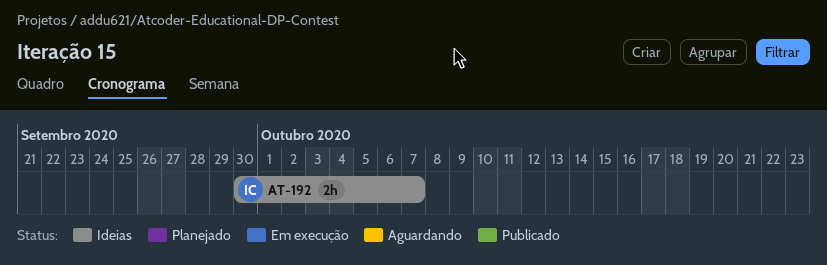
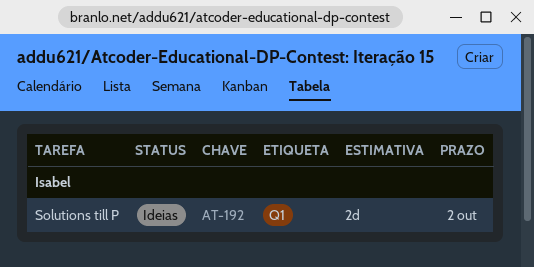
AT-192, estimate: 2h -> 2d
AT-192, due: Oct 7 -> Oct 2

